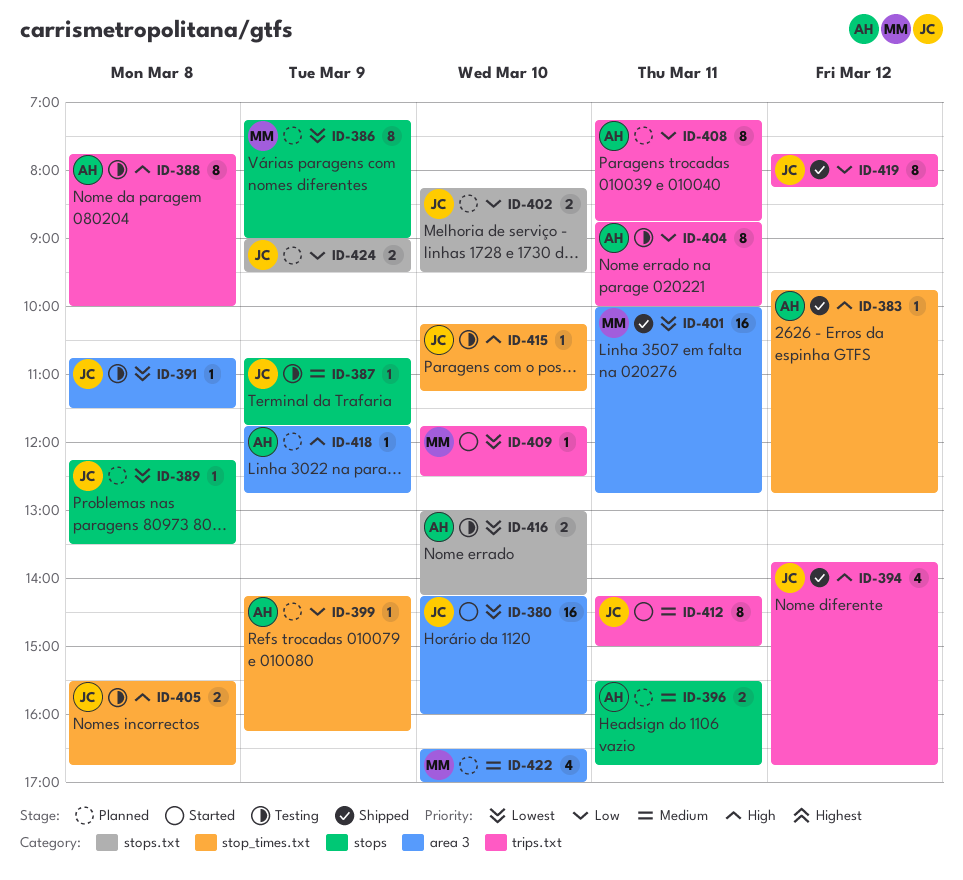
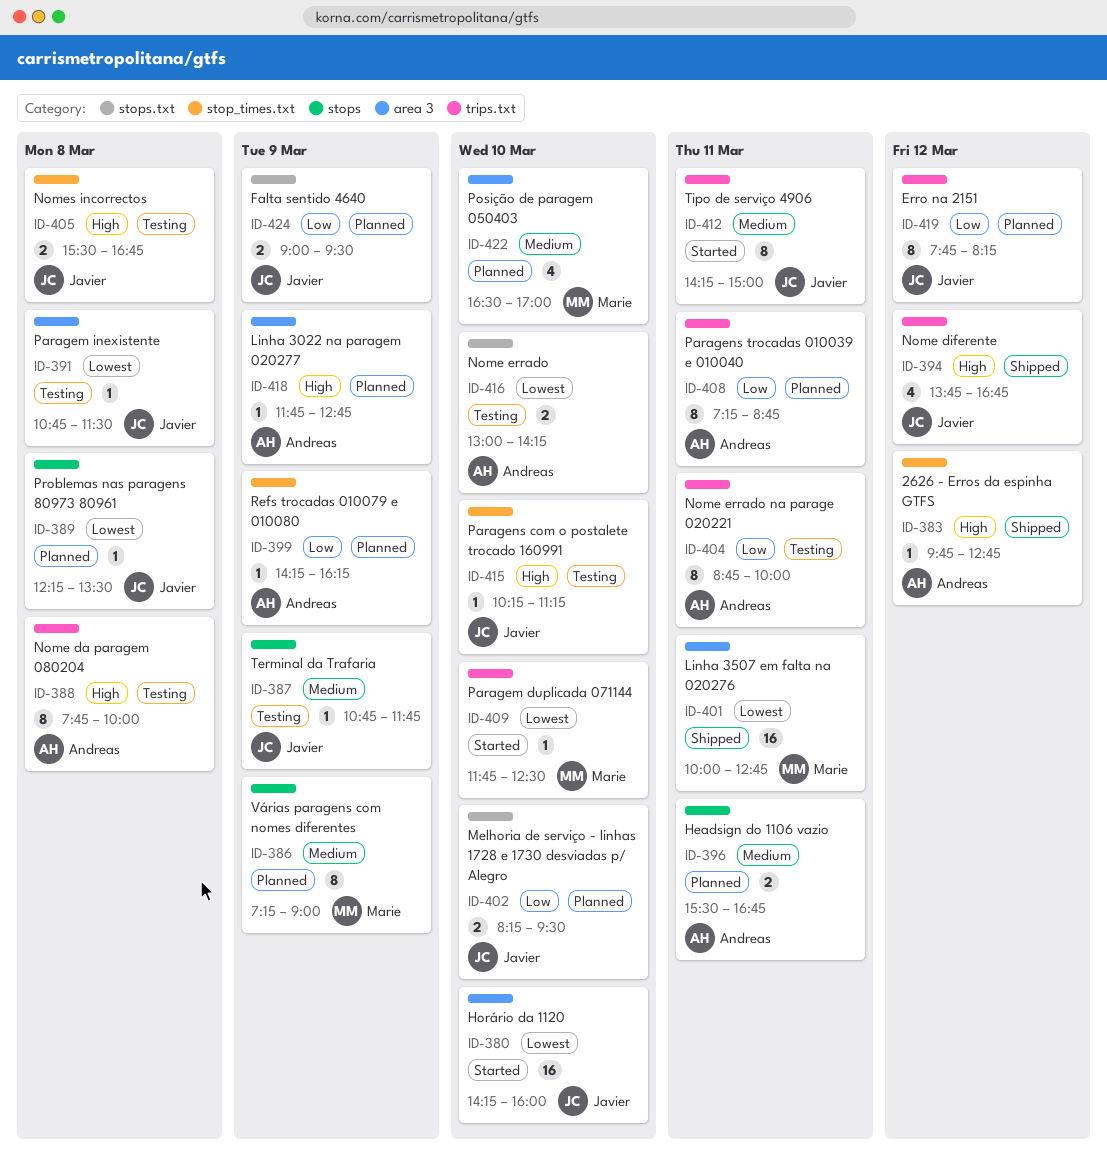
ID-386, priority: Lowest -> Medium
ID-419, status: Shipped -> Planned

